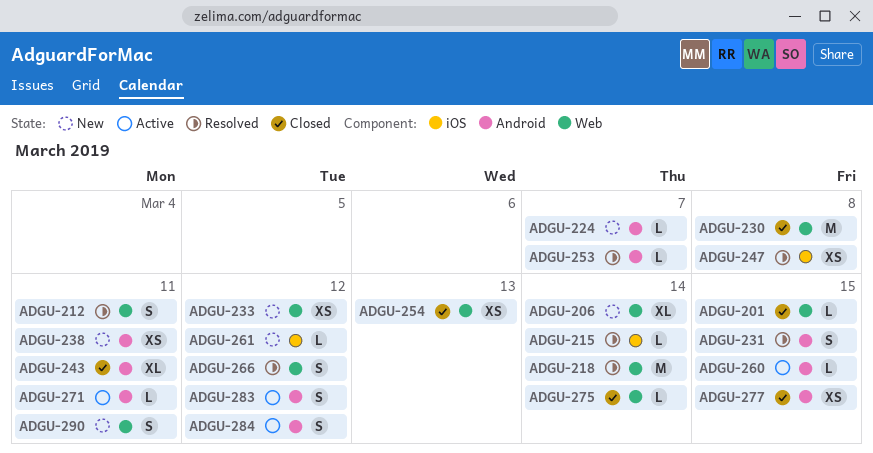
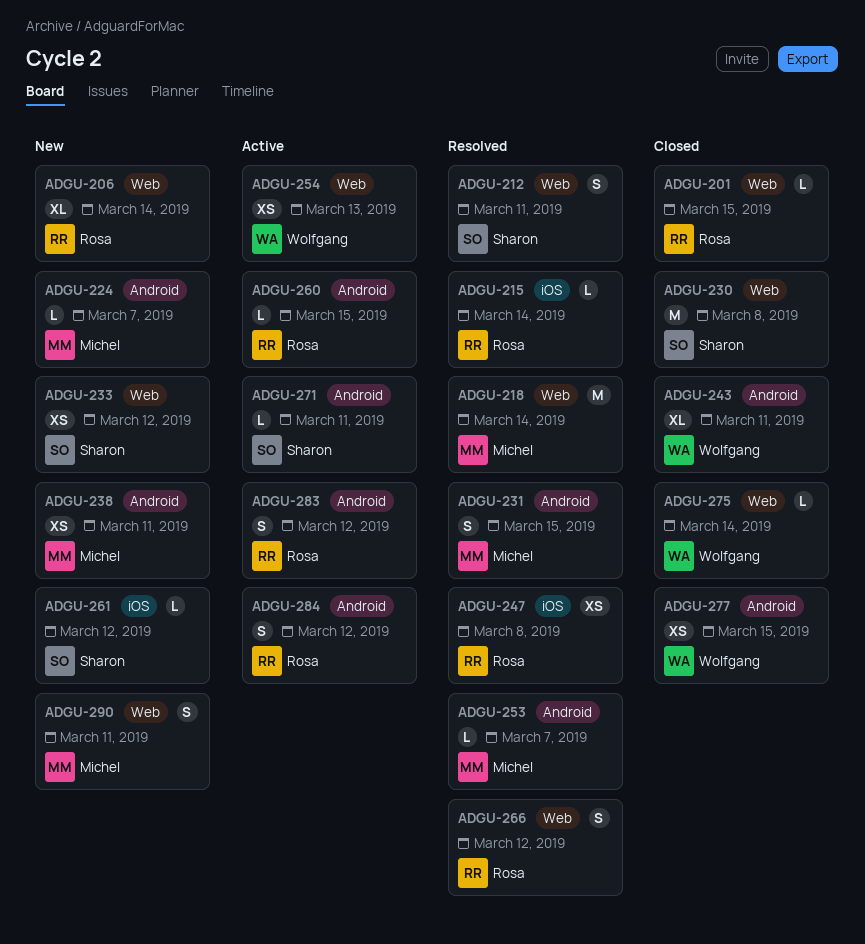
ADGU-254, status: Closed -> Active

